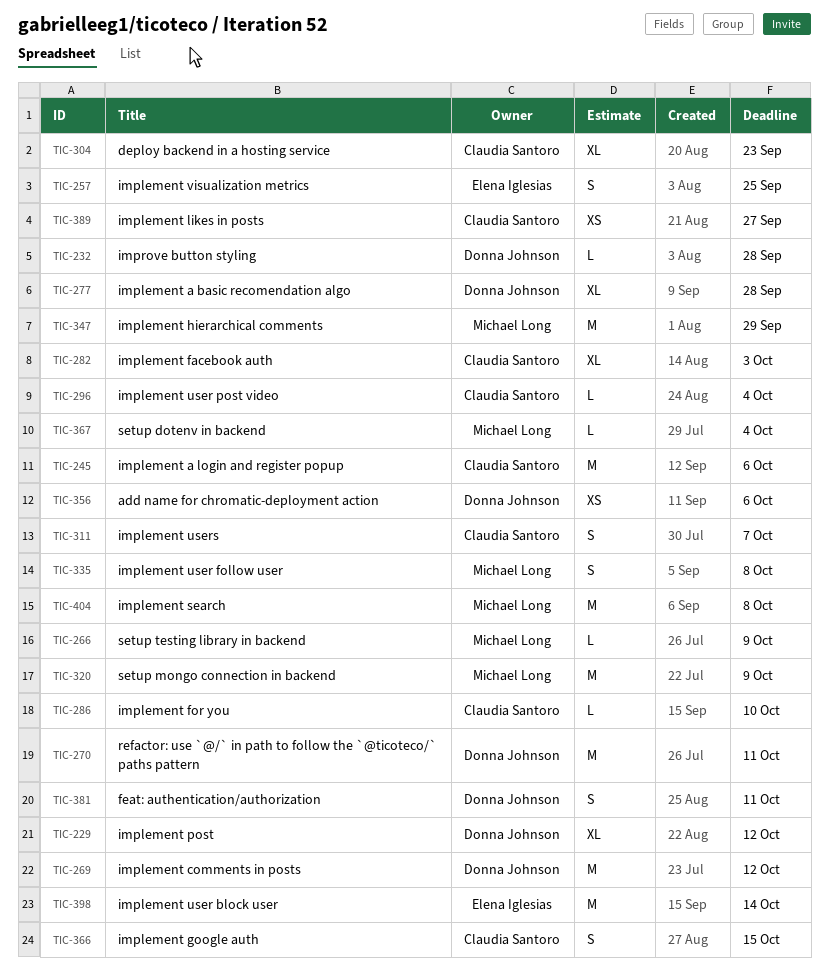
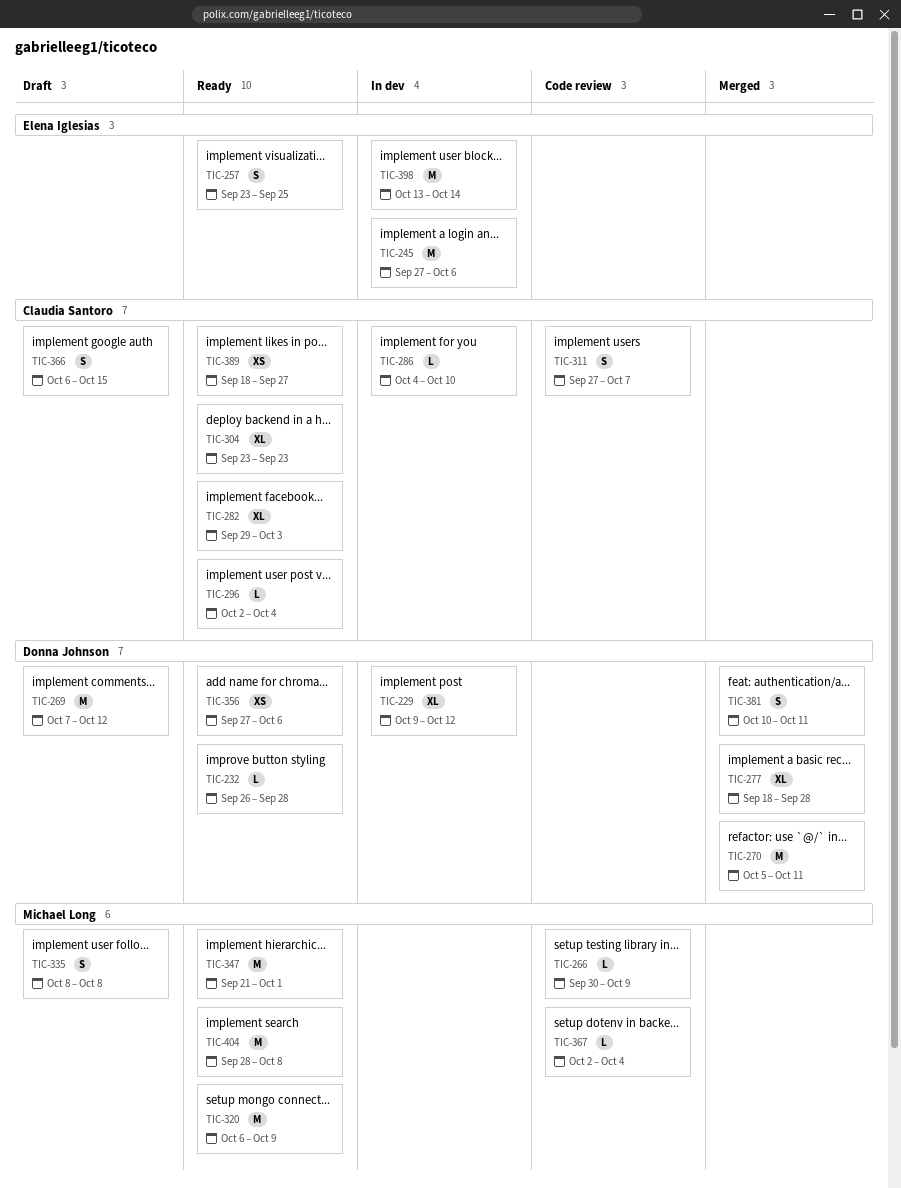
TIC-245, owner: Claudia Santoro -> Elena Iglesias
TIC-347, due: Sep 29 -> Oct 1

